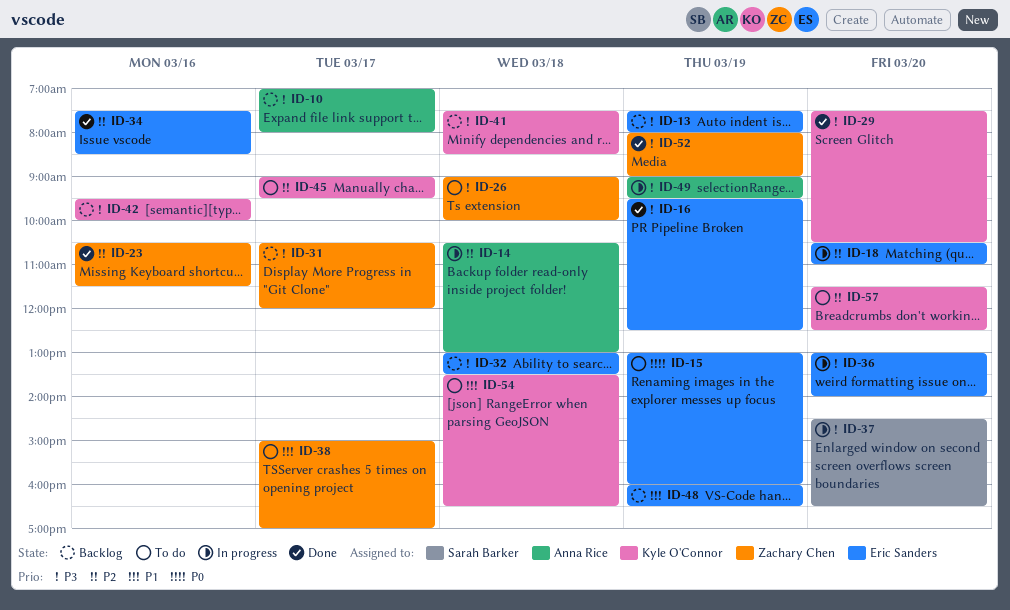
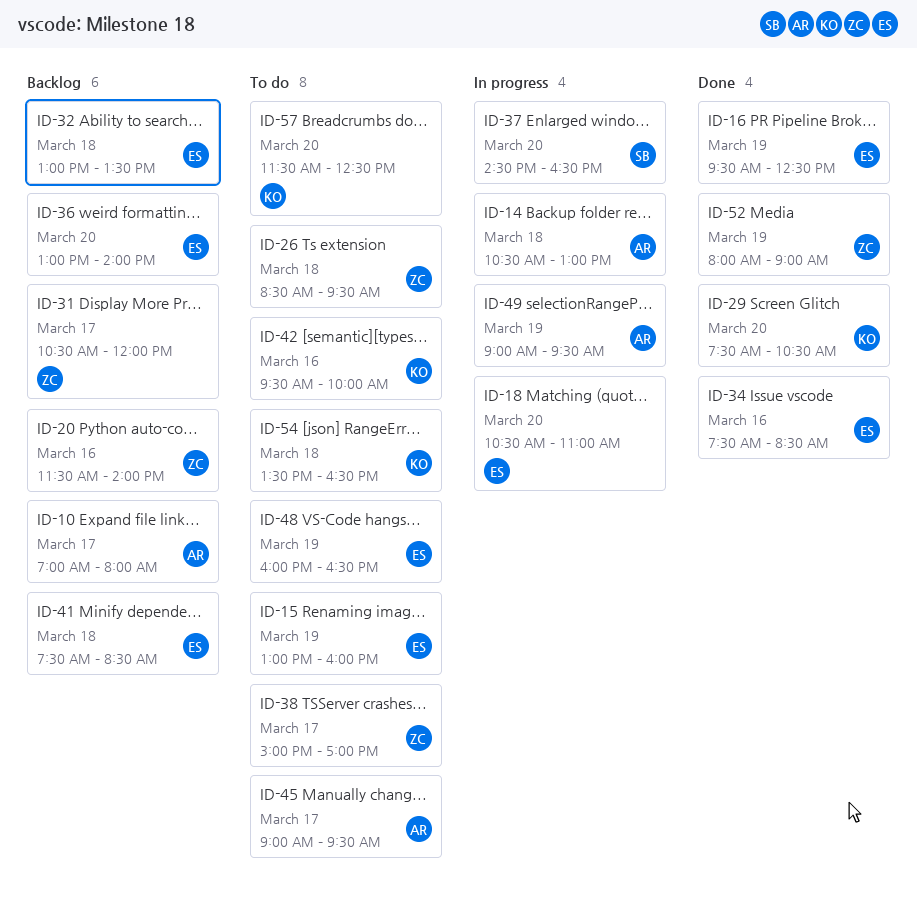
ID-13: present -> none
ID-20: none -> present
ID-23: present -> none
ID-26, begins: 09:00 -> 08:30
ID-26, ends: 10:00 -> 09:30
ID-36, status: In progress -> Backlog
ID-41, owner: Kyle O'Connor -> Eric Sanders
ID-42, status: Backlog -> To do
ID-45, owner: Kyle O'Connor -> Anna Rice
ID-48, status: Backlog -> To do

